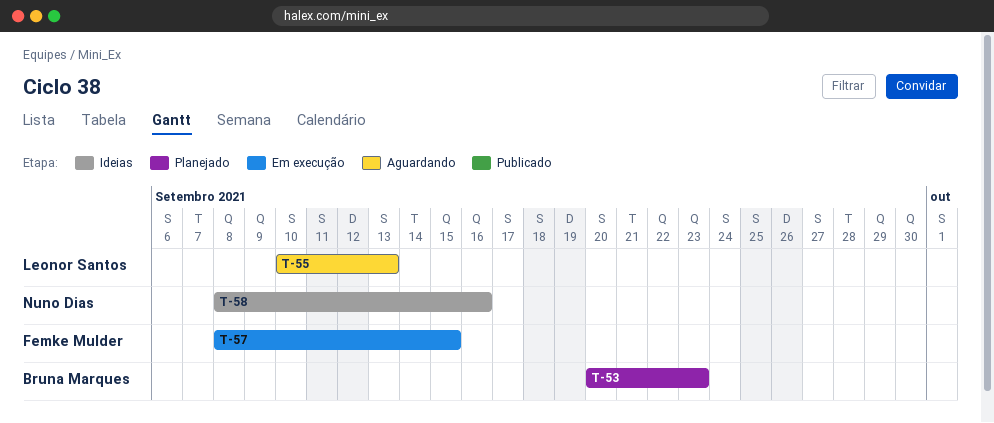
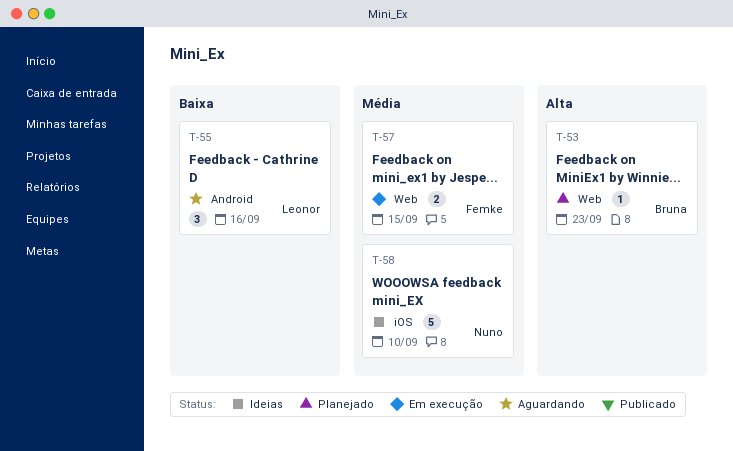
T-55, due: Sep 13 -> Sep 16
T-58, due: Sep 16 -> Sep 10

